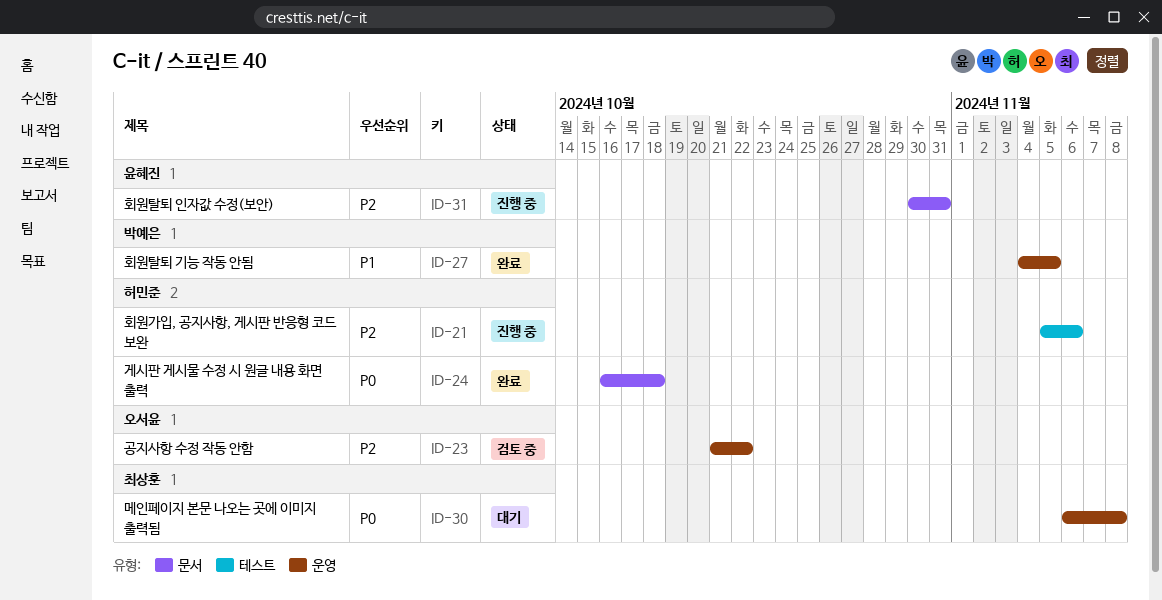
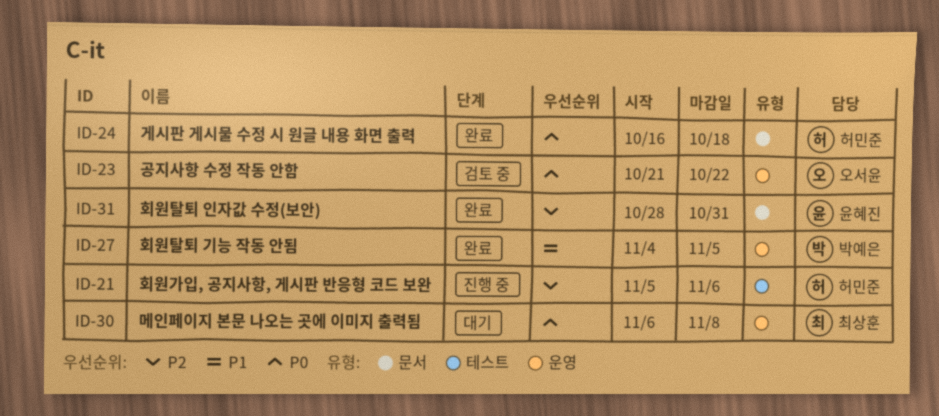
ID-23, priority: P2 -> P0
ID-31, status: 진행 중 -> 완료
ID-31, start: Oct 30 -> Oct 28

